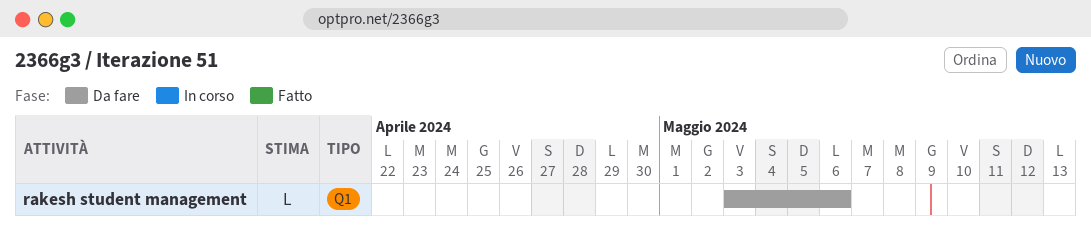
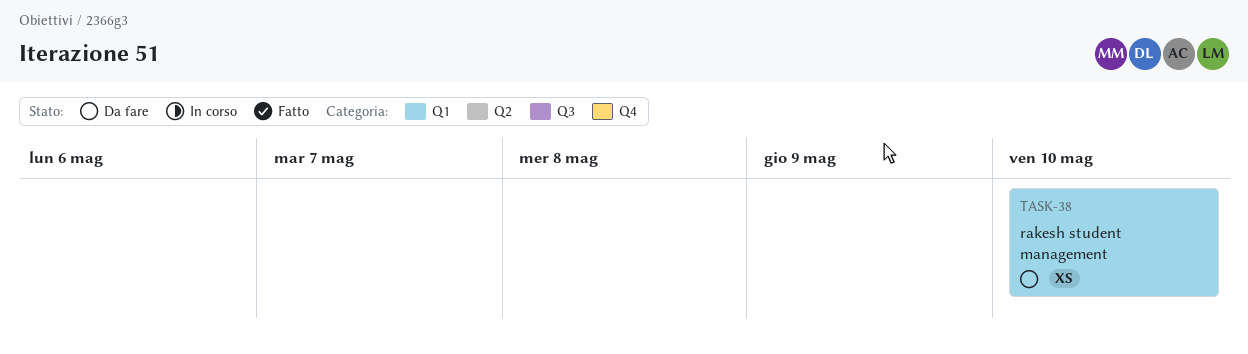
rakesh student management, estimate: L -> XS
rakesh student management, due: May 6 -> May 10

